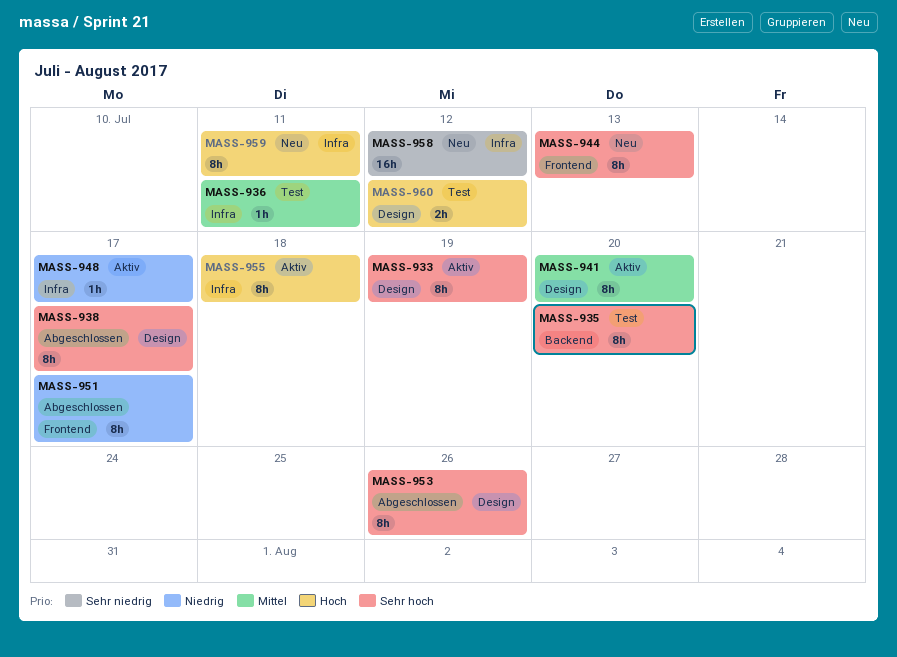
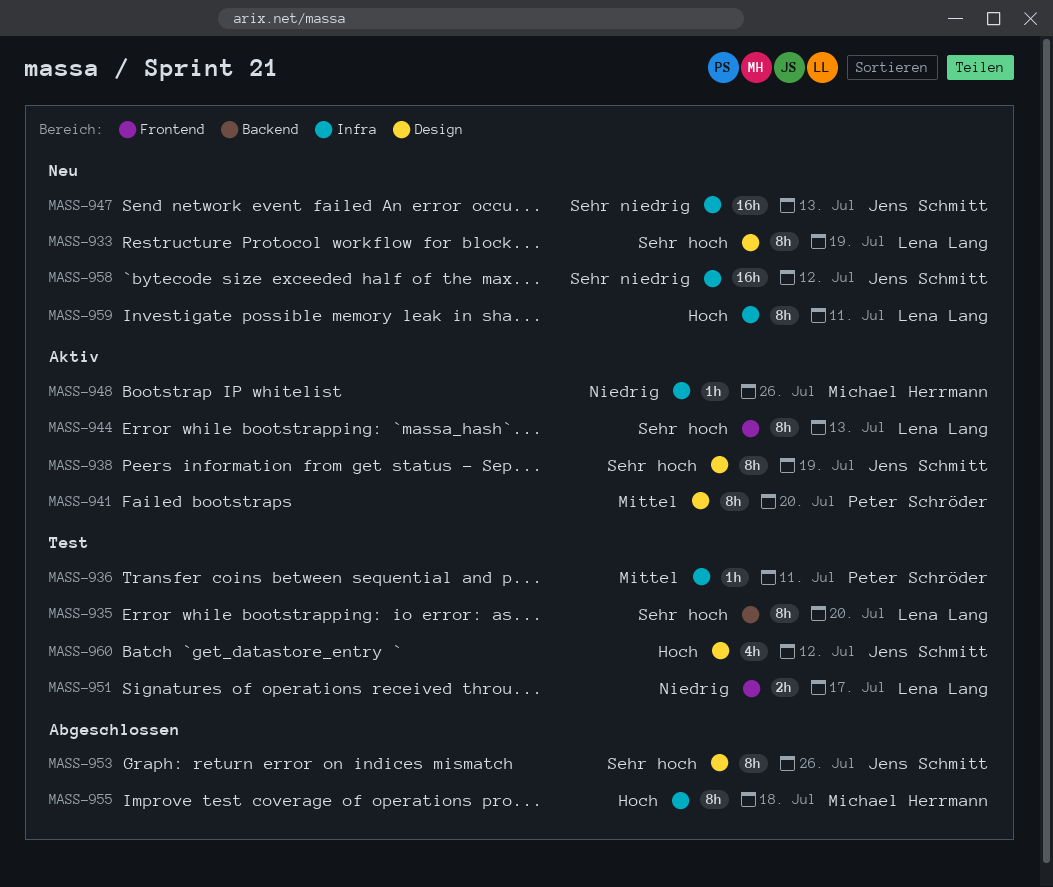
MASS-933, status: Aktiv -> Neu
MASS-938, status: Abgeschlossen -> Aktiv
MASS-938, due: Jul 17 -> Jul 19
MASS-944, status: Neu -> Aktiv
MASS-947: none -> present
MASS-948, due: Jul 17 -> Jul 26
MASS-951, status: Abgeschlossen -> Test
MASS-951, estimate: 8h -> 2h
MASS-955, status: Aktiv -> Abgeschlossen
MASS-960, estimate: 2h -> 4h

